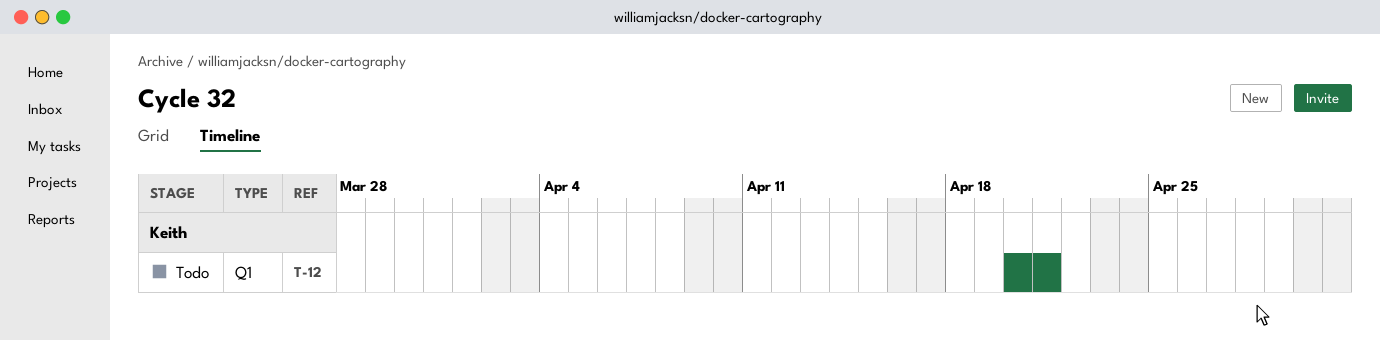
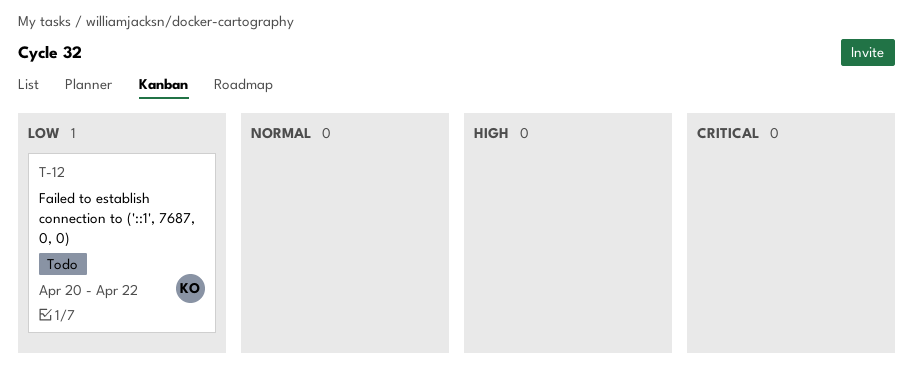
T-12, due: Apr 21 -> Apr 22

